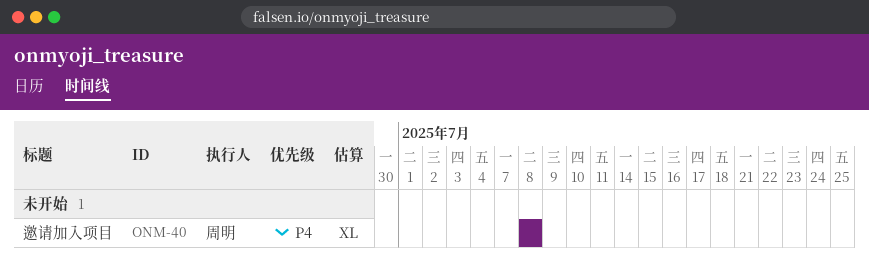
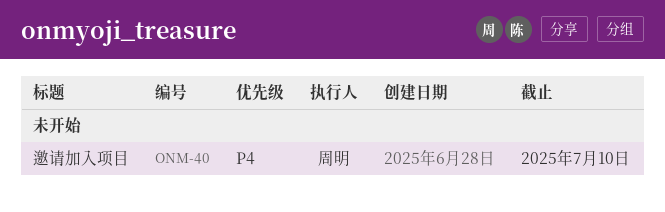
ONM-40, due: Jul 8 -> Jul 10

